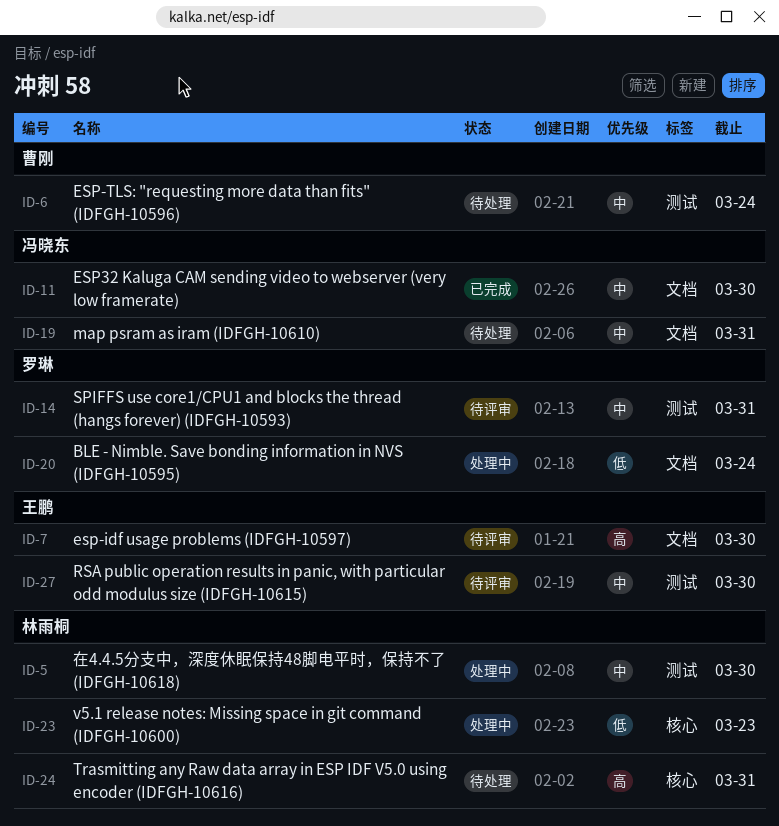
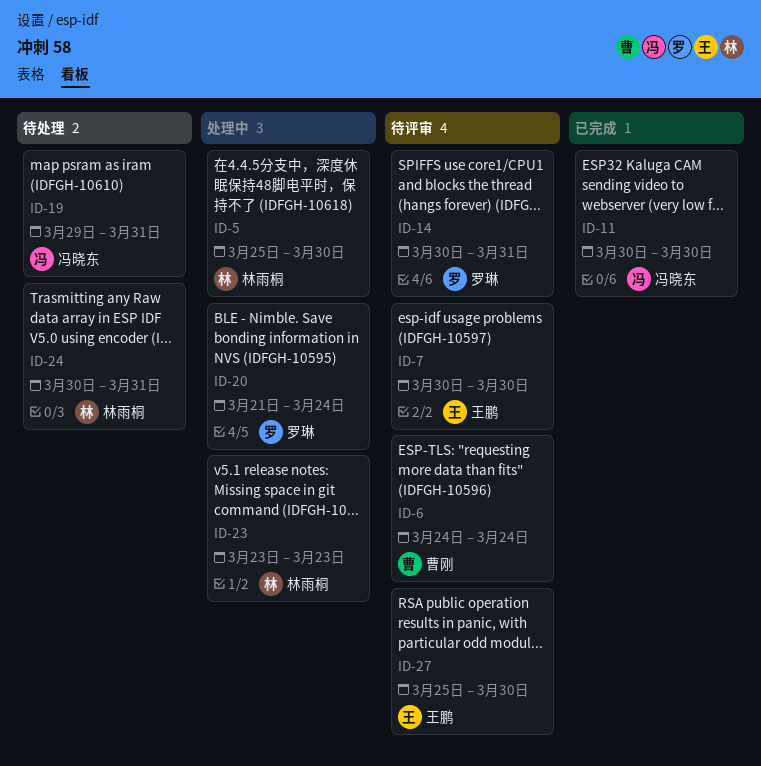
ID-6, status: 待处理 -> 待评审

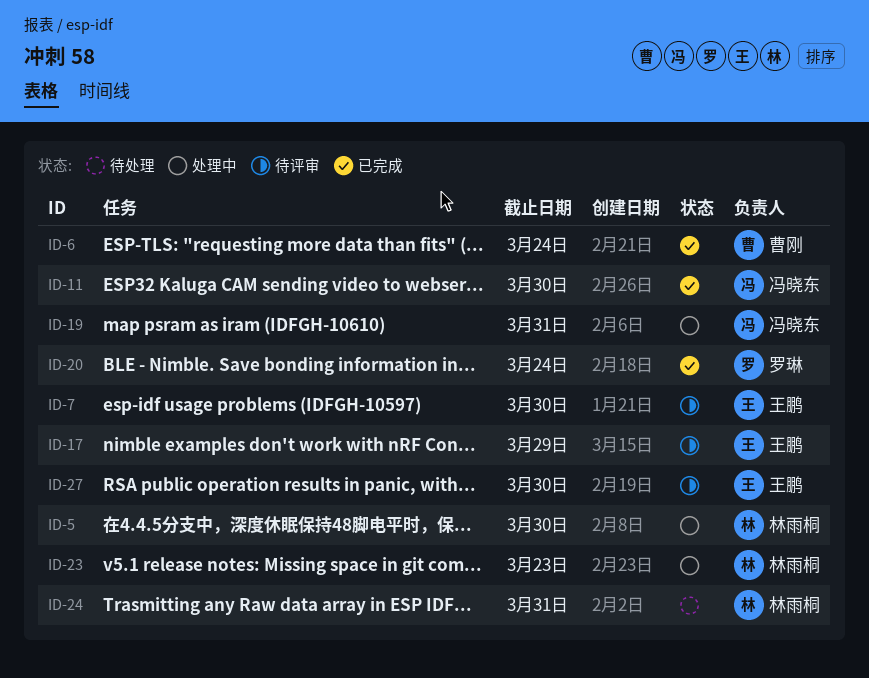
ID-6, status: 待评审 -> 已完成
ID-14: present -> none
ID-17: none -> present
ID-19, status: 待处理 -> 处理中
ID-20, status: 处理中 -> 已完成

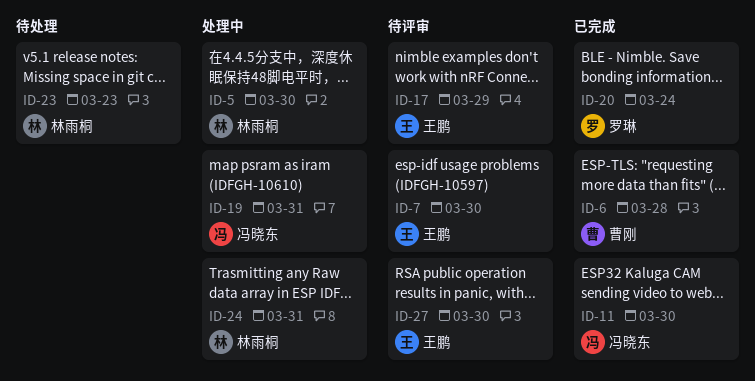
ID-6, due: Mar 24 -> Mar 28
ID-23, status: 处理中 -> 待处理
ID-24, status: 待处理 -> 处理中

